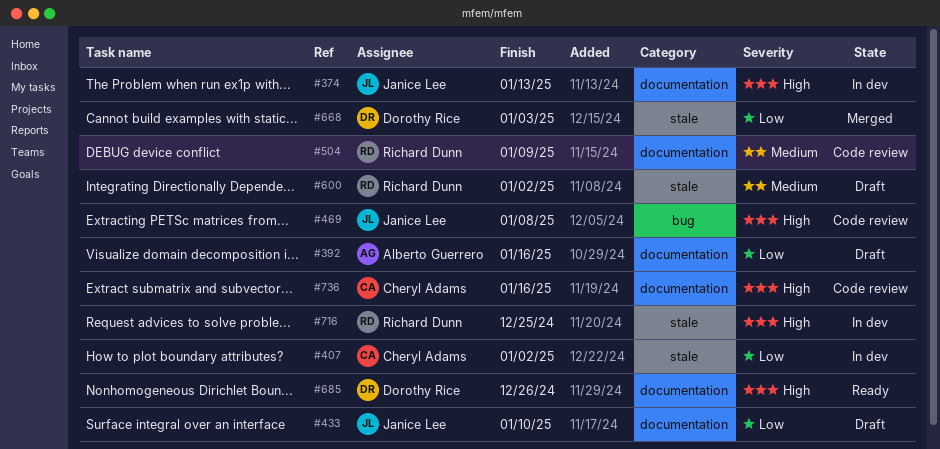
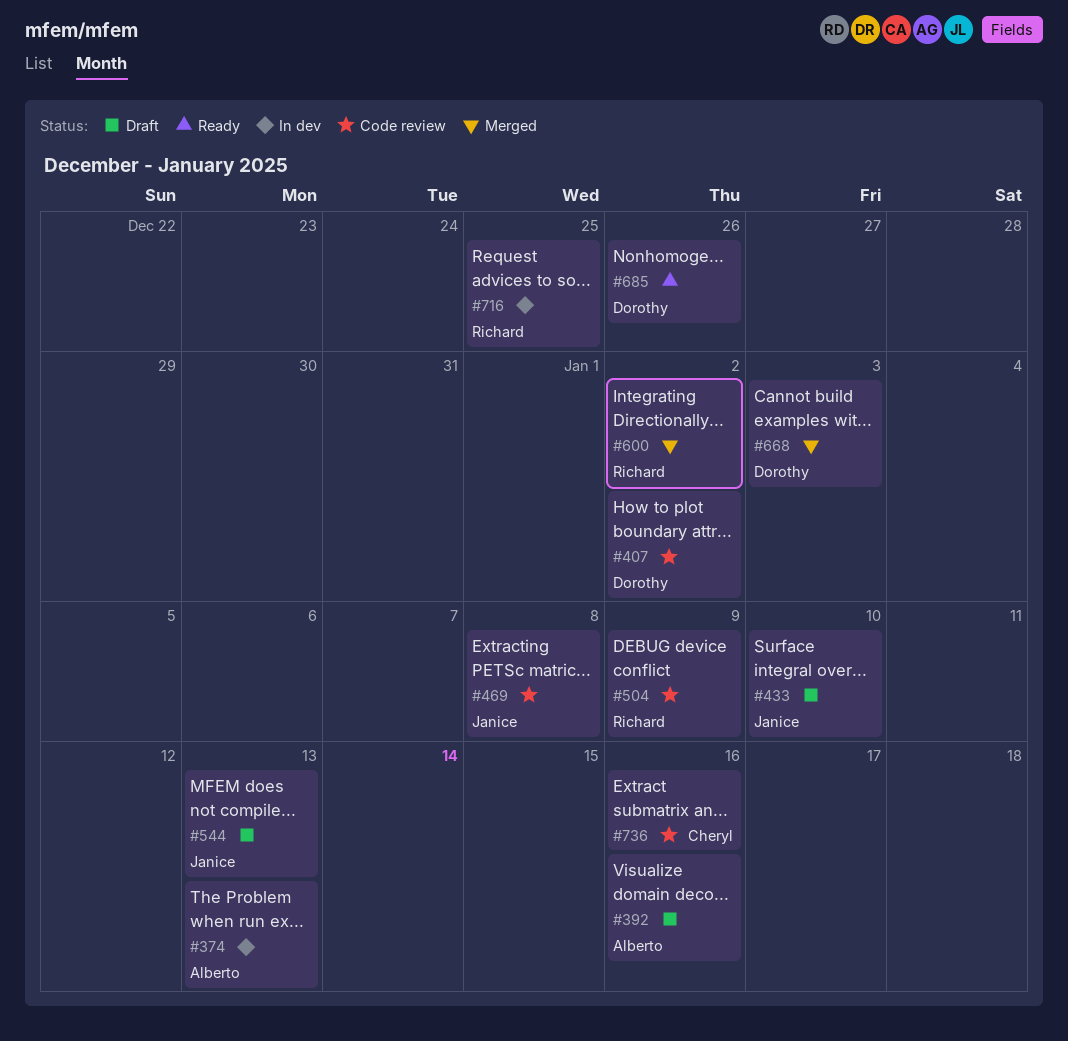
#374, owner: Janice Lee -> Alberto Guerrero
#407, status: In dev -> Code review
#407, owner: Cheryl Adams -> Dorothy Rice
#544: none -> present
#600, status: Draft -> Merged

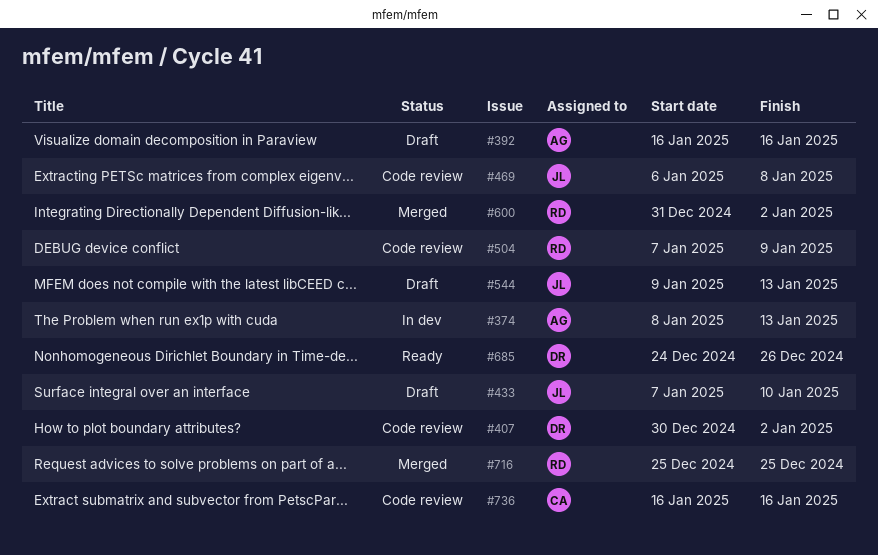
#668: present -> none
#716, status: In dev -> Merged

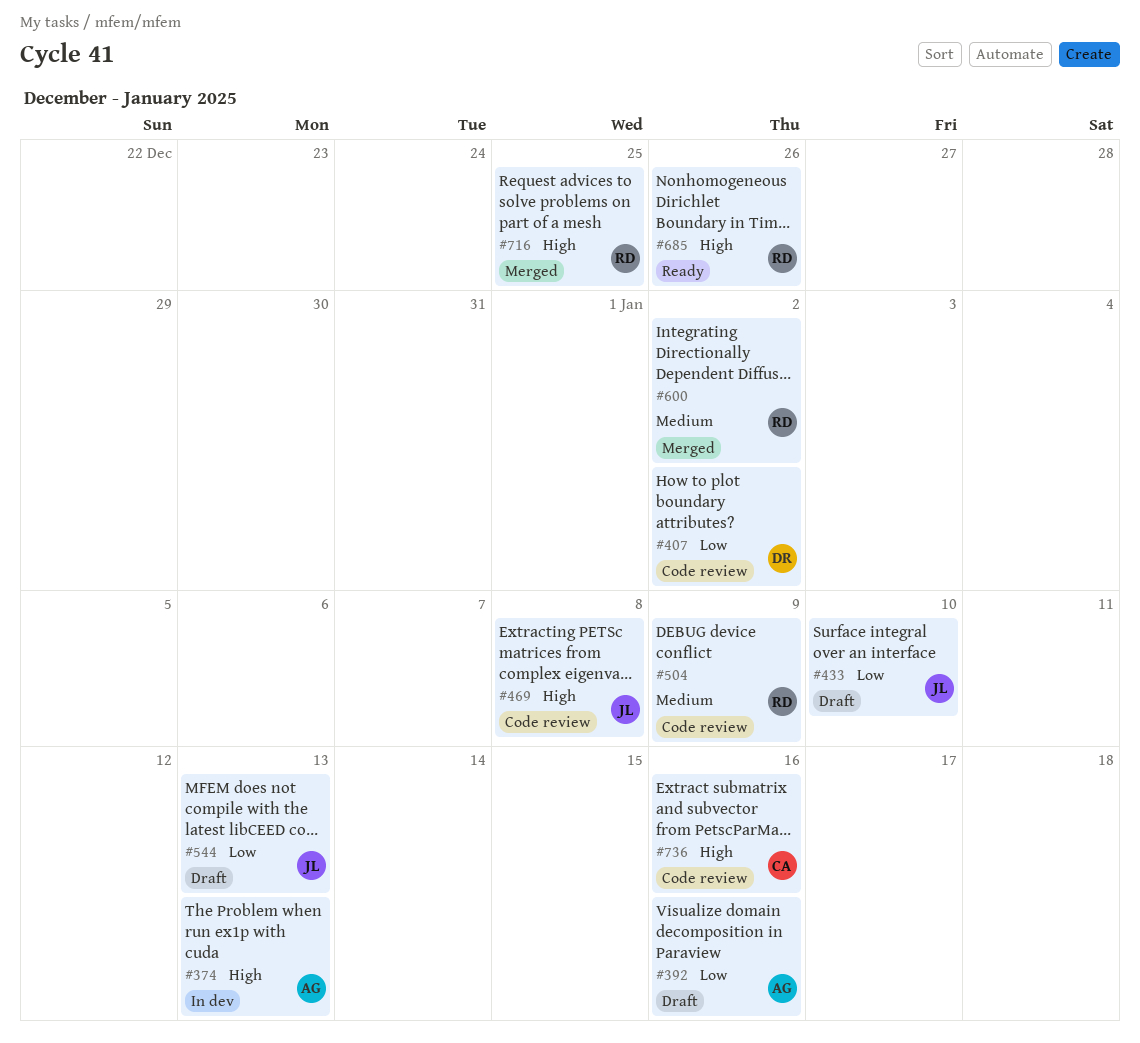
#685, owner: DR -> RD

